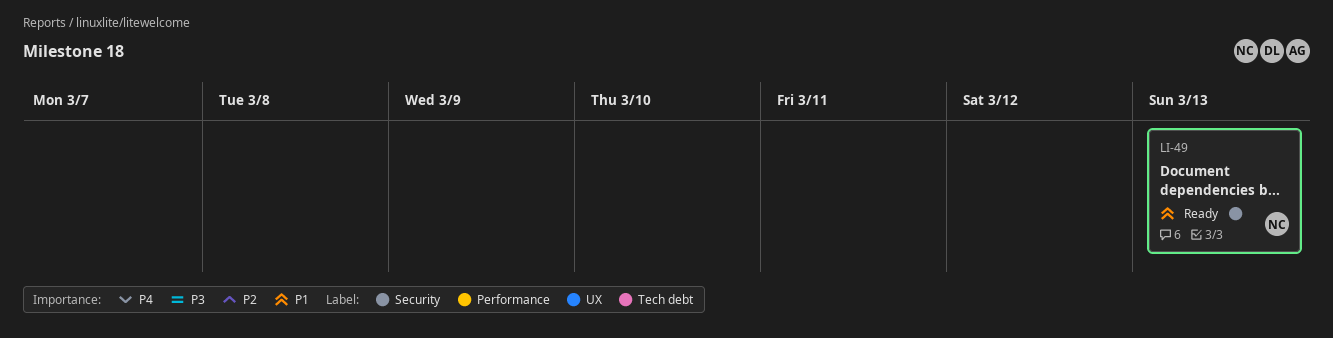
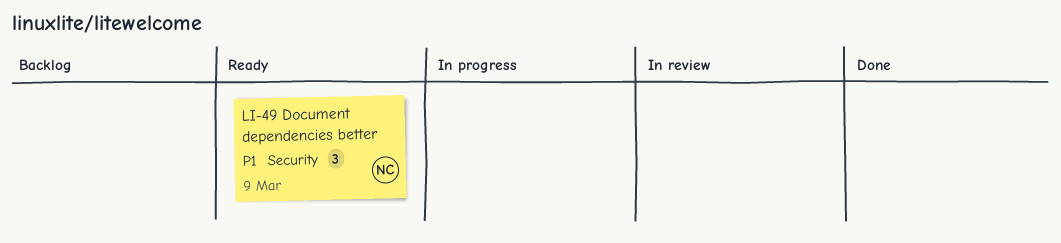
LI-49, due: Mar 13 -> Mar 9

